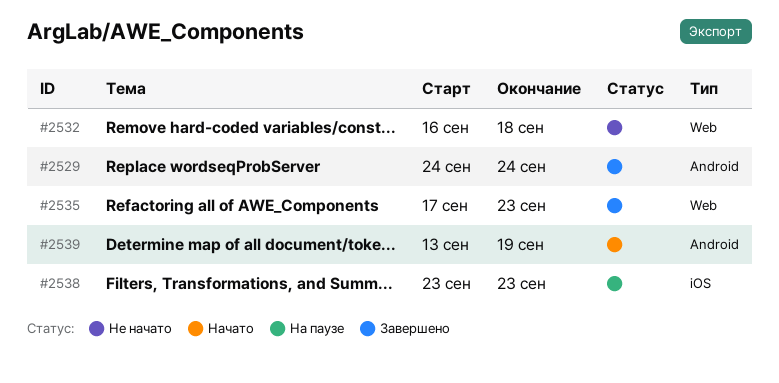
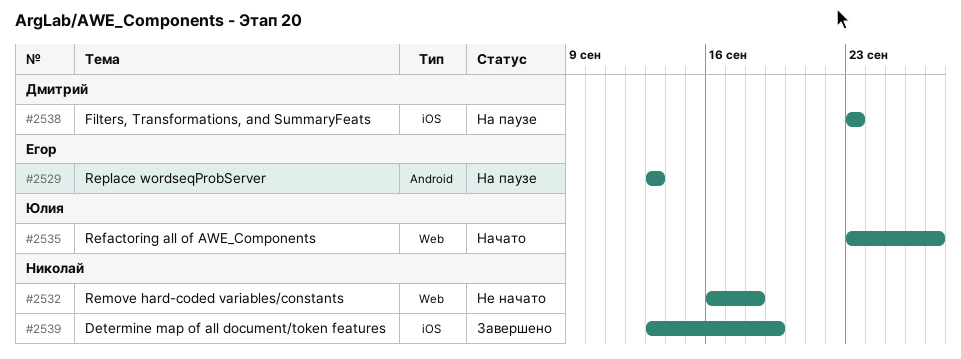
#2529, status: Завершено -> На паузе
#2529, start: Sep 24 -> Sep 13
#2529, due: Sep 24 -> Sep 13
#2535, status: Завершено -> Начато
#2535, start: Sep 17 -> Sep 23
#2535, due: Sep 23 -> Sep 27
#2539, status: Начато -> Завершено
#2539, label: Android -> iOS

